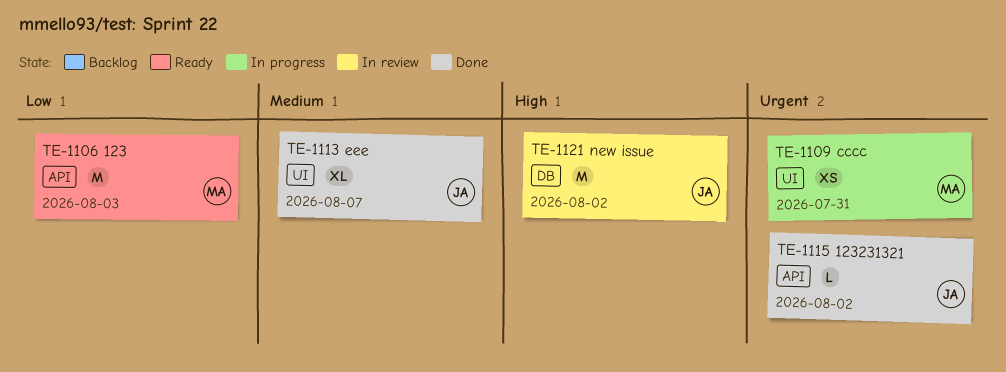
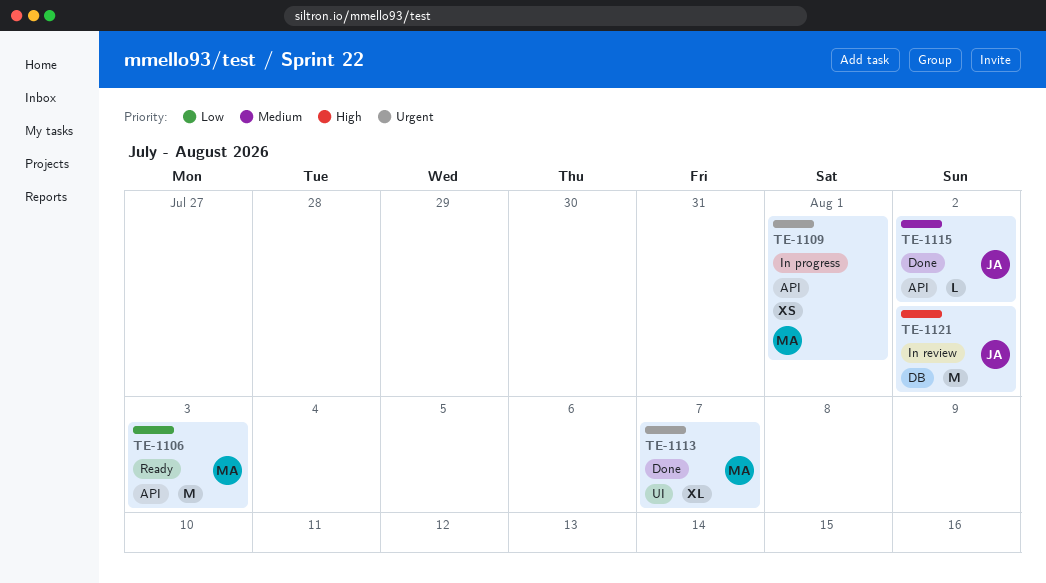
TE-1109, label: UI -> API
TE-1109, due: Jul 31 -> Aug 1
TE-1113, owner: JA -> MA
TE-1113, priority: Medium -> Urgent
TE-1115, priority: Urgent -> Medium

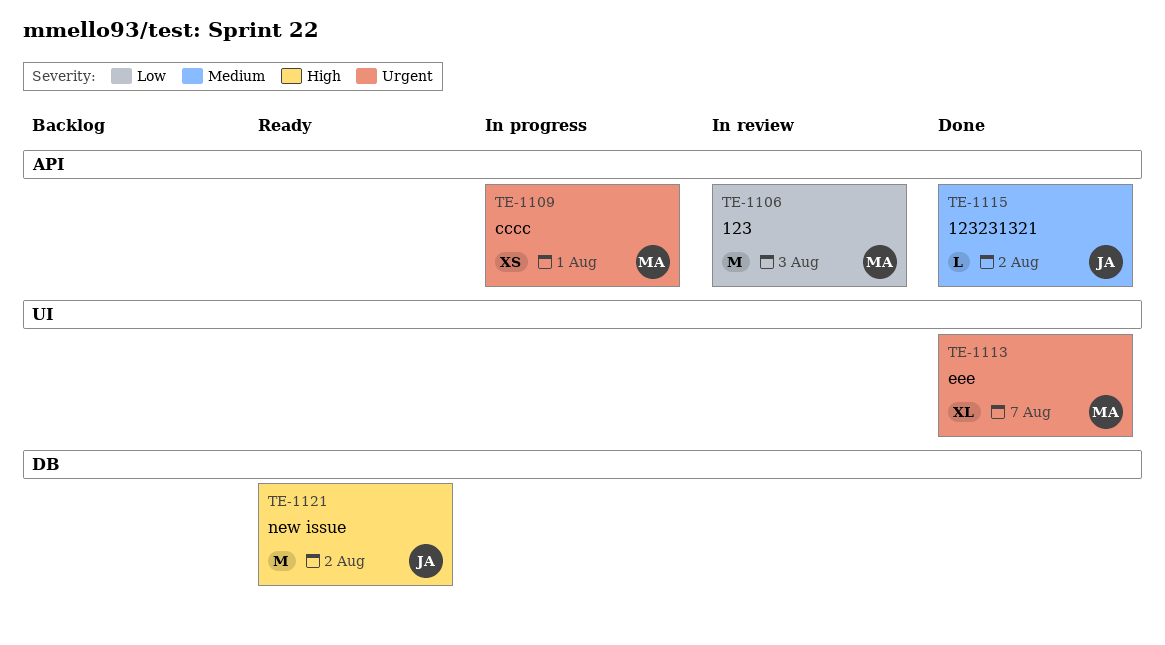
TE-1106, status: Ready -> In review
TE-1121, status: In review -> Ready

